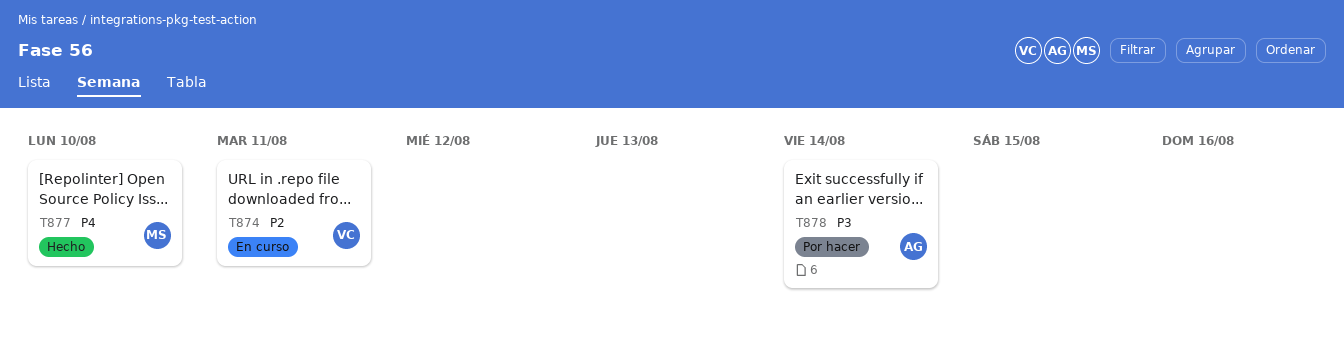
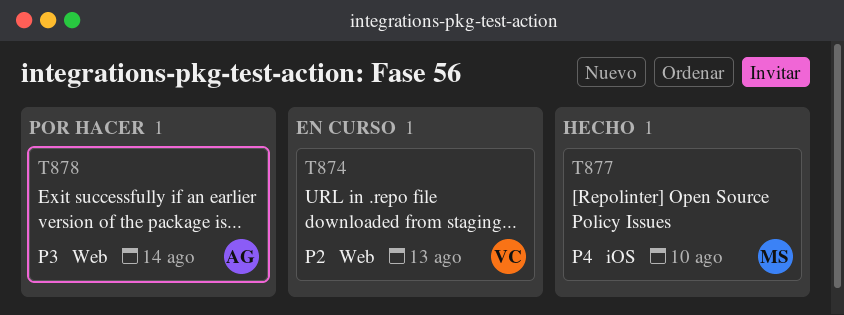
T874, due: Aug 11 -> Aug 13

